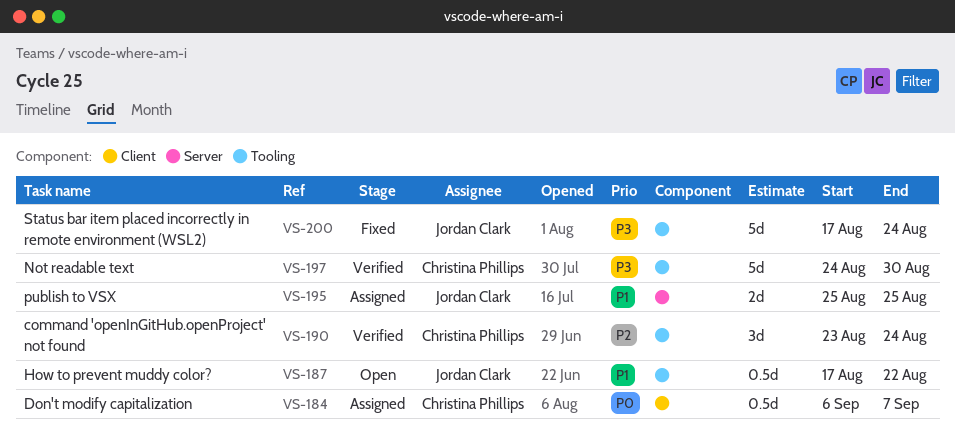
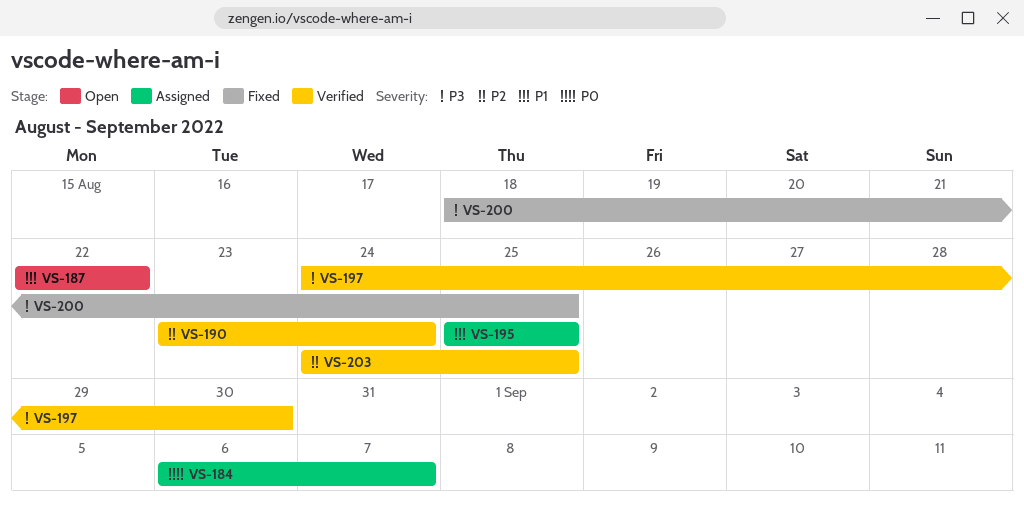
VS-187, start: Aug 17 -> Aug 22
VS-200, start: Aug 17 -> Aug 18
VS-200, due: Aug 24 -> Aug 25
VS-203: none -> present

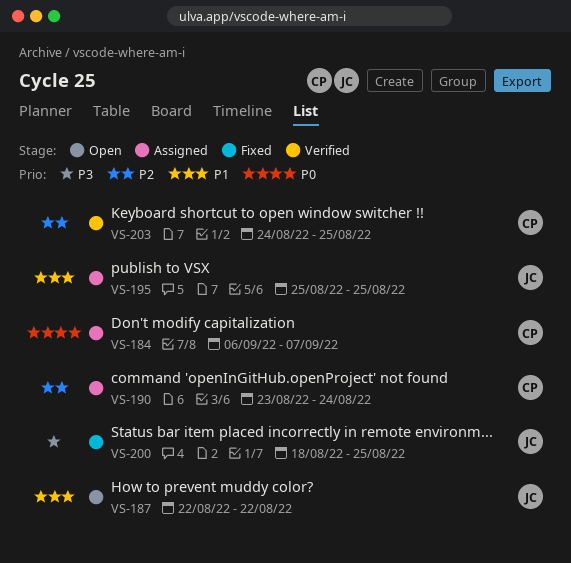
VS-190, status: Verified -> Assigned
VS-197: present -> none

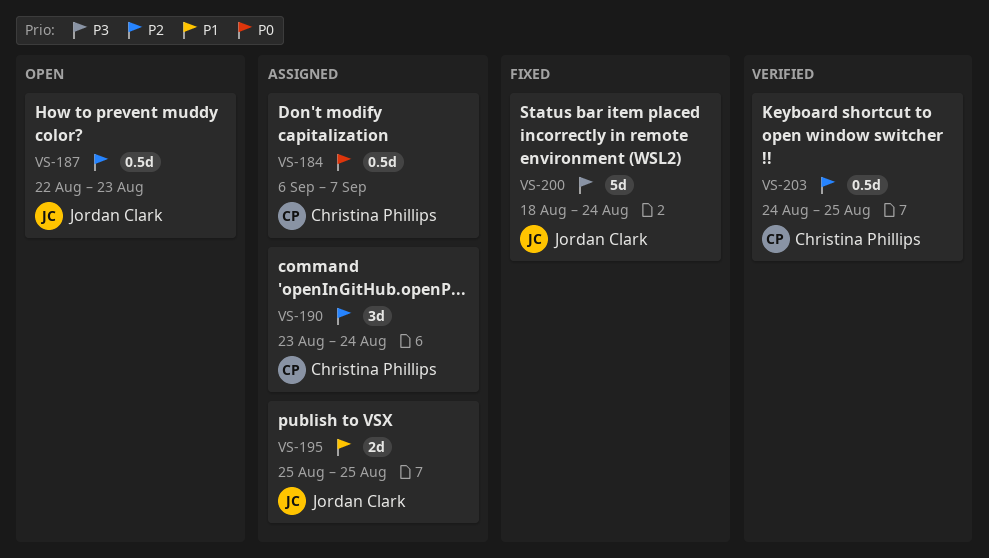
VS-187, priority: P1 -> P2
VS-187, due: Aug 22 -> Aug 23
VS-200, due: Aug 25 -> Aug 24

